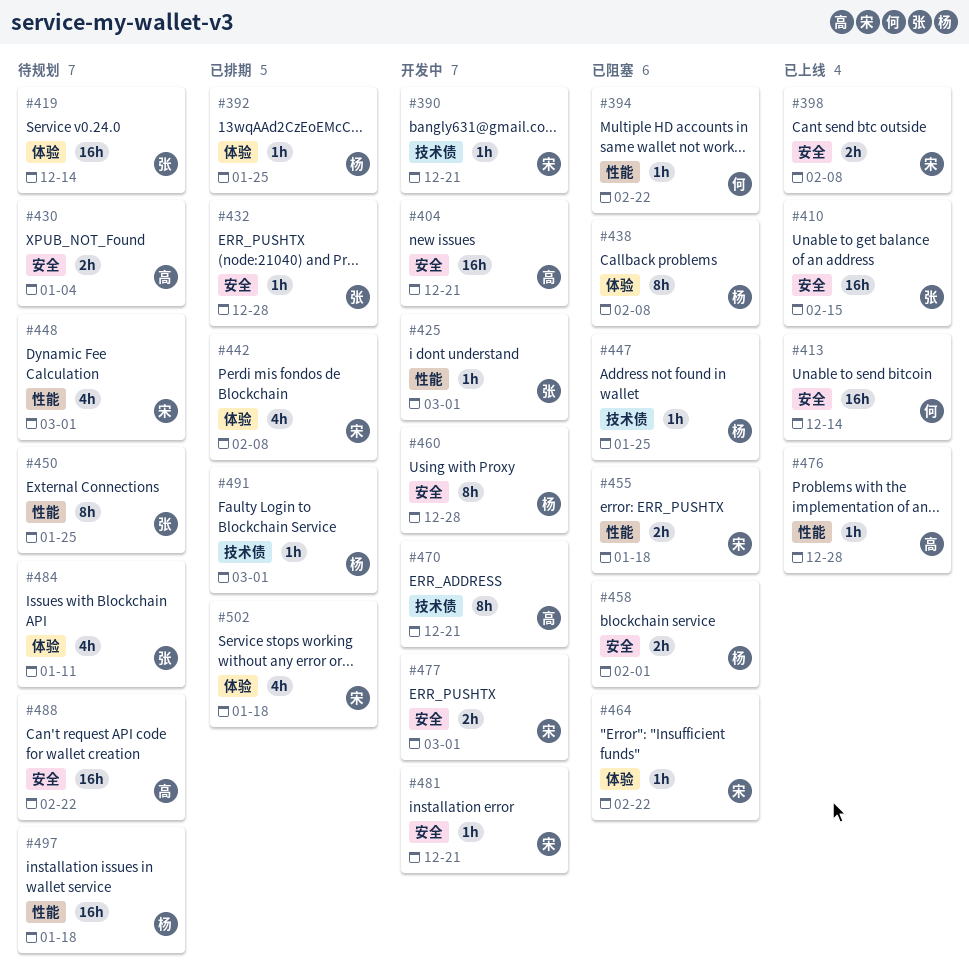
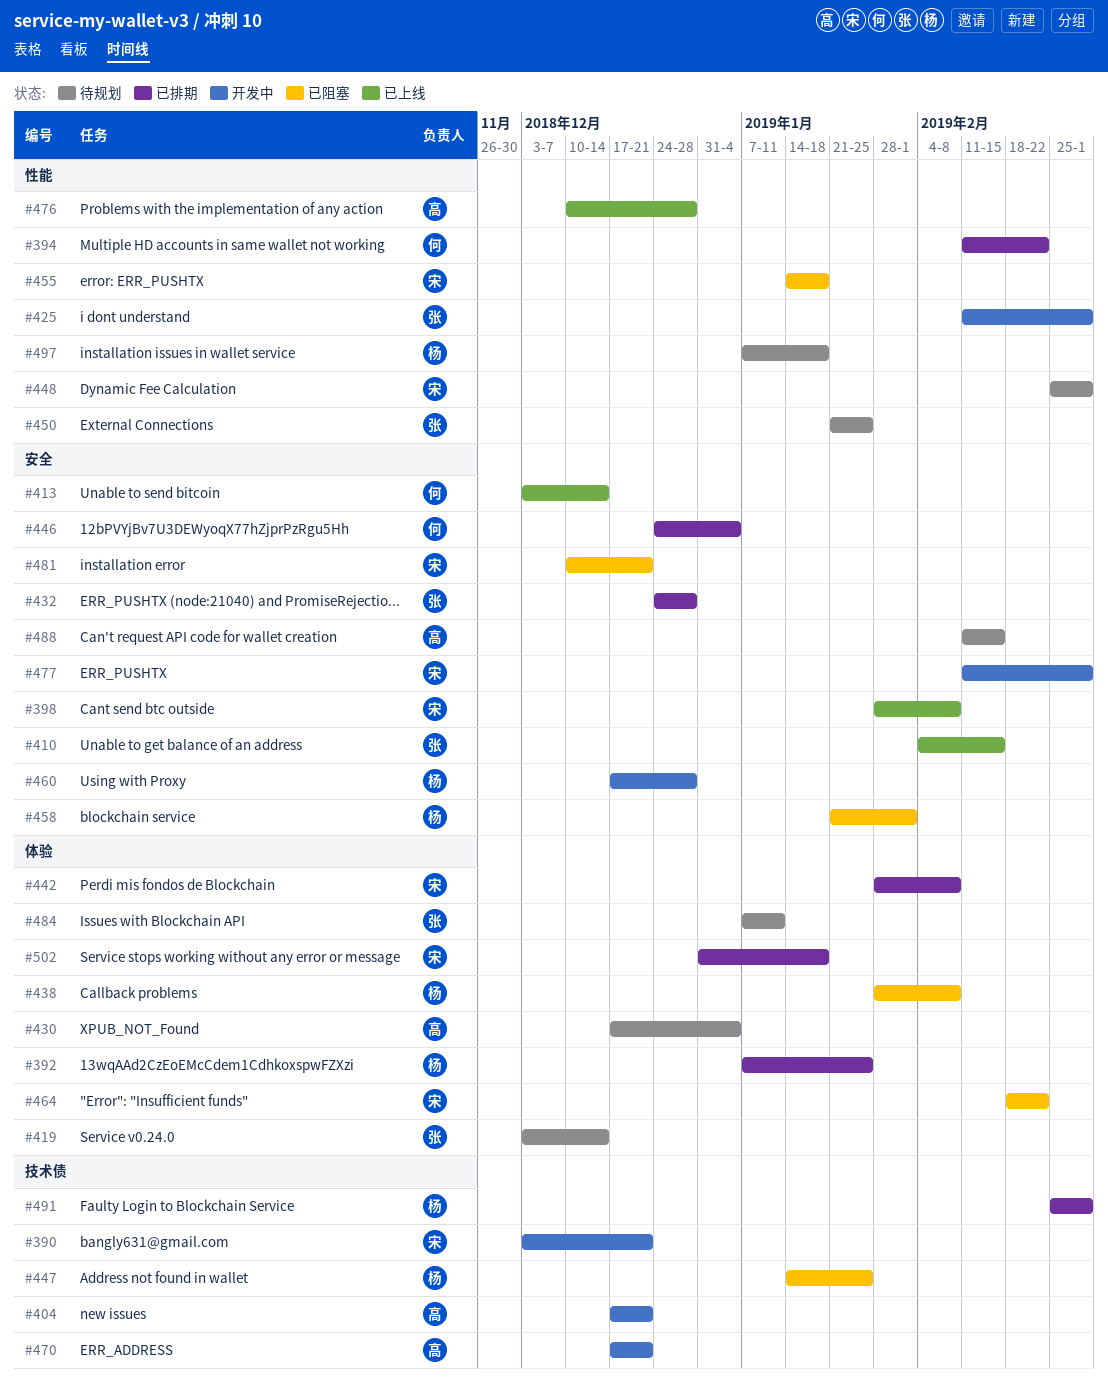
#394, status: 已阻塞 -> 已排期
#404, label: 安全 -> 技术债
#430, label: 安全 -> 体验
#446: none -> present
#481, status: 开发中 -> 已阻塞
#488, due: Feb 22 -> Feb 15

